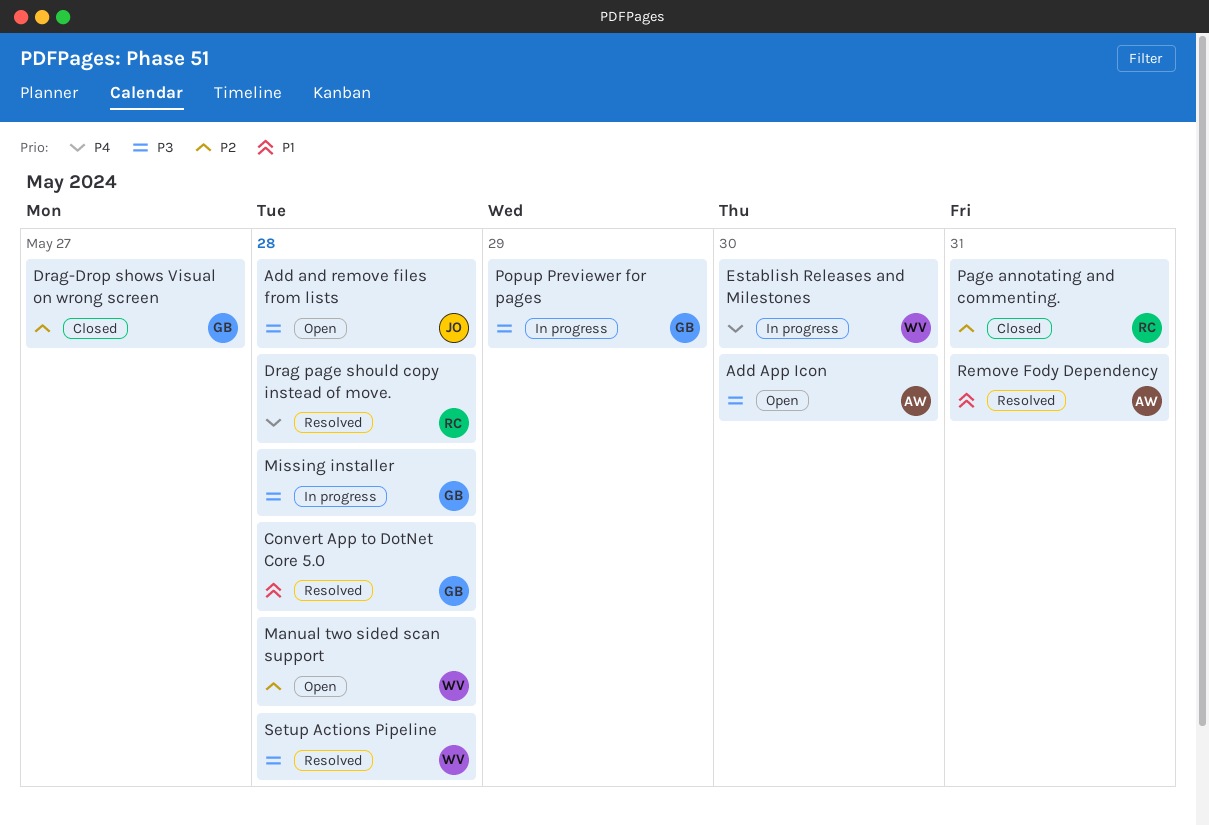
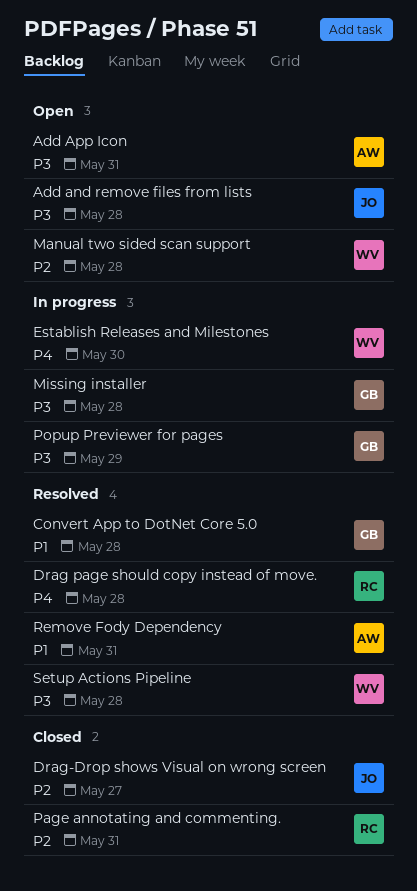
Add App Icon, due: May 30 -> May 31
Drag-Drop shows Visual on wrong screen, owner: GB -> JO

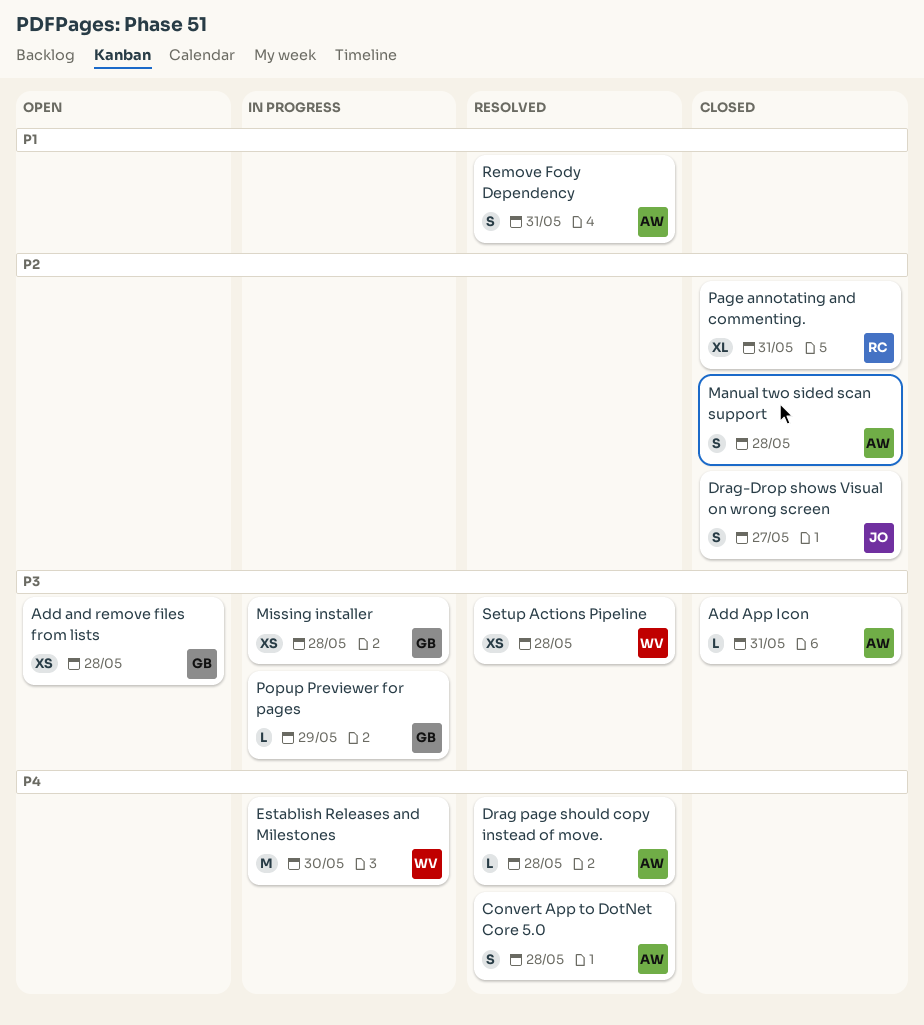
Add and remove files from lists, owner: JO -> GB
Add App Icon, status: Open -> Closed
Convert App to DotNet Core 5.0, owner: GB -> AW
Convert App to DotNet Core 5.0, priority: P1 -> P4
Drag page should copy instead of move., owner: RC -> AW
Manual two sided scan support, status: Open -> Closed
Manual two sided scan support, owner: WV -> AW

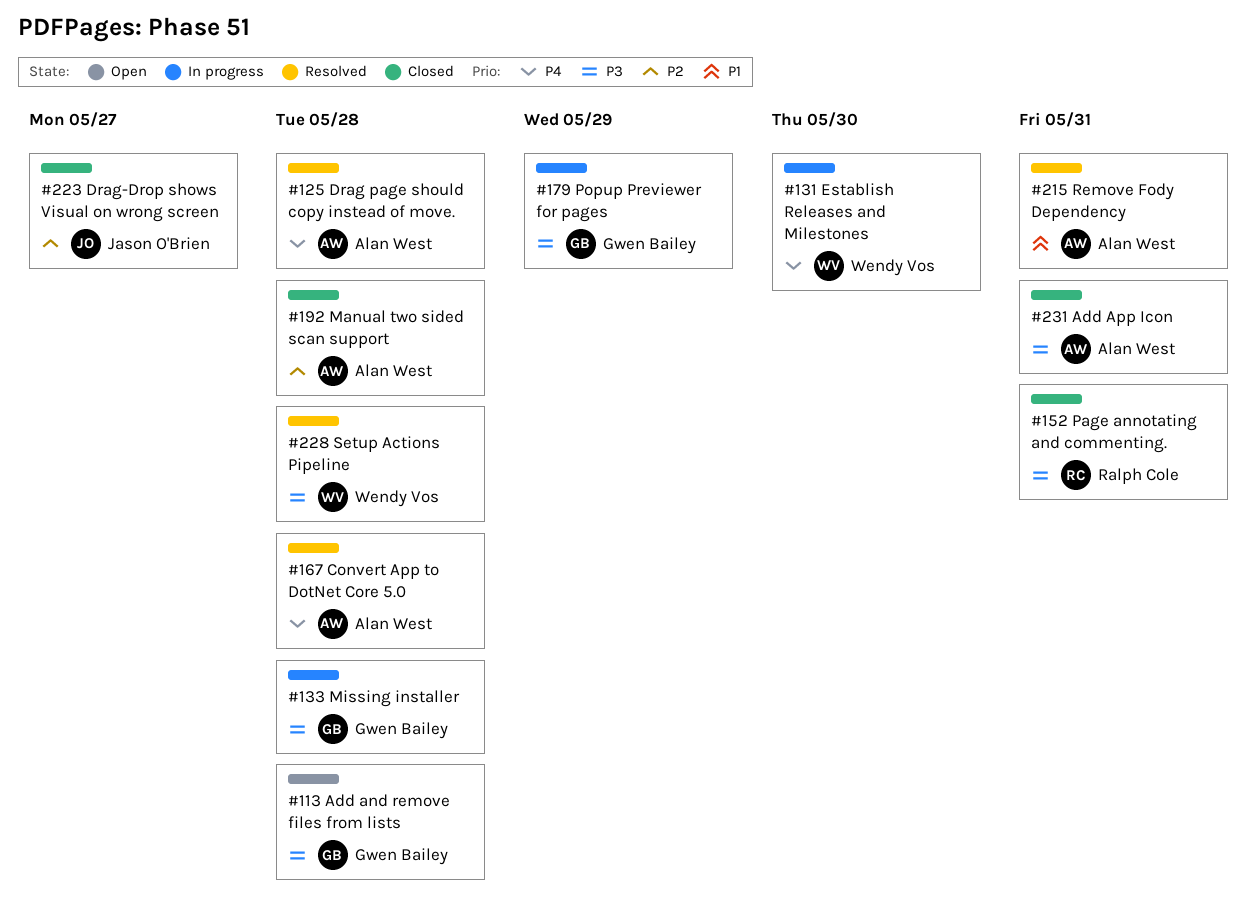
Page annotating and commenting., priority: P2 -> P3

